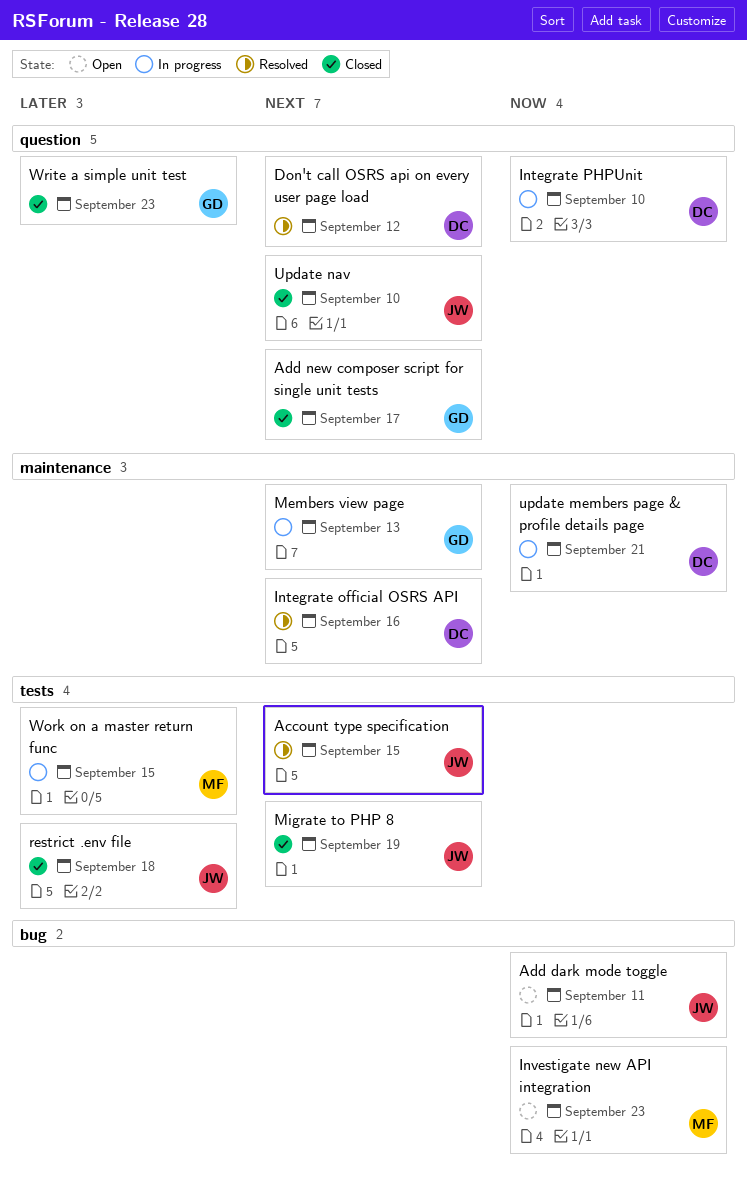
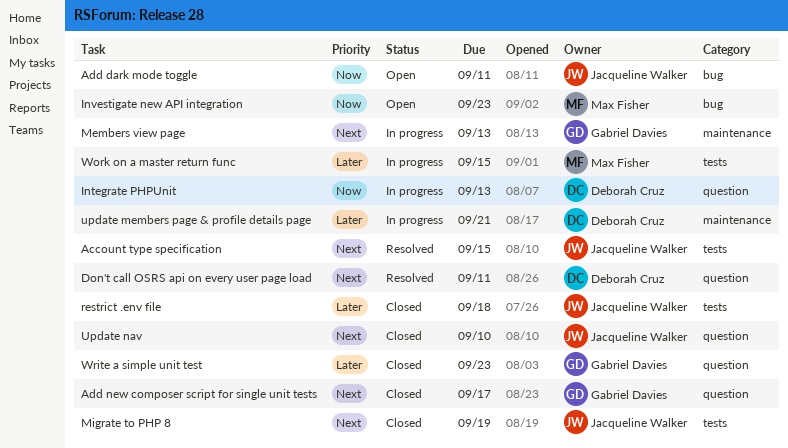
Don't call OSRS api on every user page load, due: Sep 12 -> Sep 11
Integrate official OSRS API: present -> none
Integrate PHPUnit, due: Sep 10 -> Sep 13
update members page & profile details page, priority: Now -> Later

